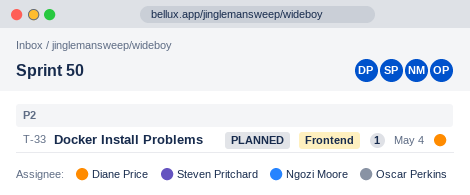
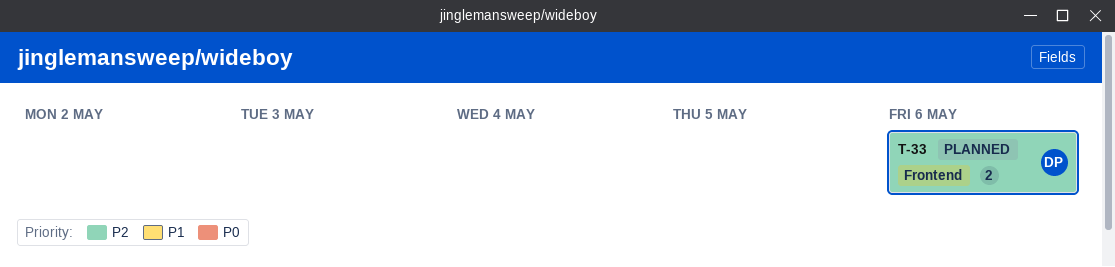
T-33, estimate: 1 -> 2
T-33, due: May 4 -> May 6

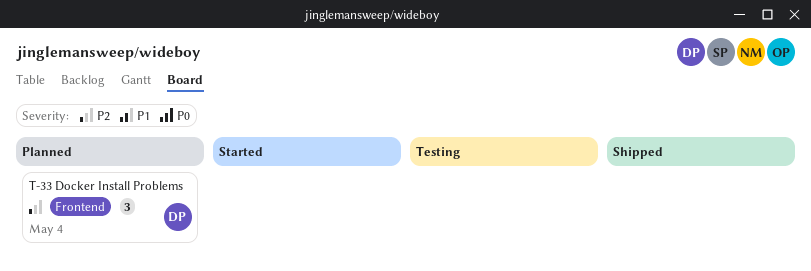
T-33, estimate: 2 -> 3
T-33, due: May 6 -> May 4

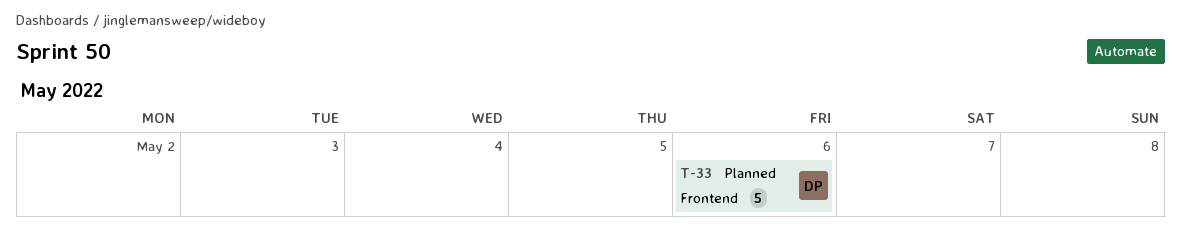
T-33, estimate: 3 -> 5
T-33, due: May 4 -> May 6

